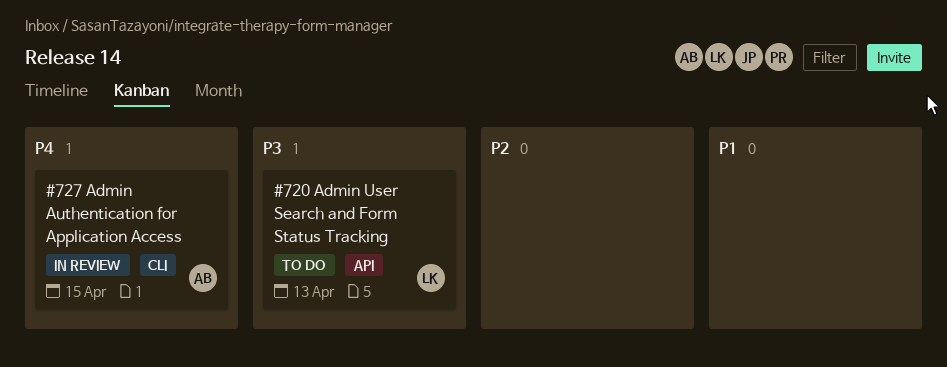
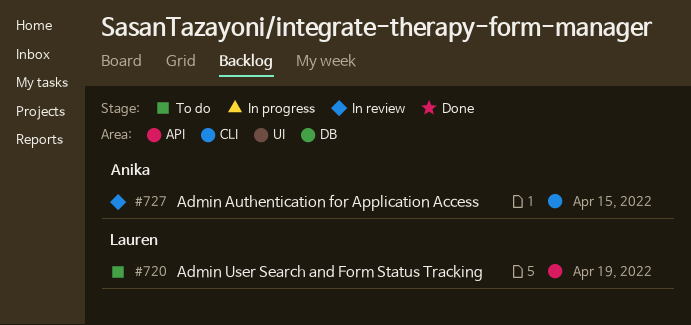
#720, due: Apr 13 -> Apr 19

